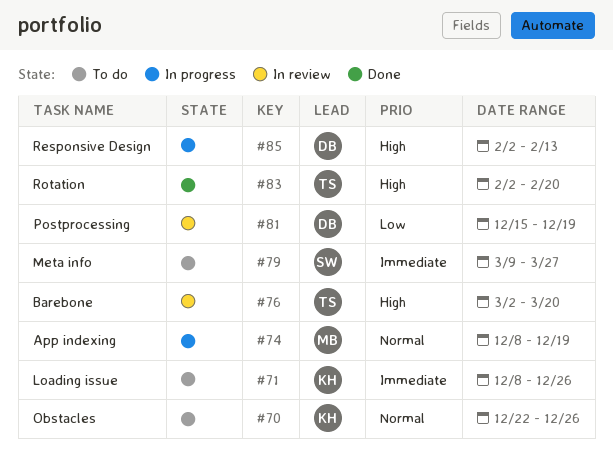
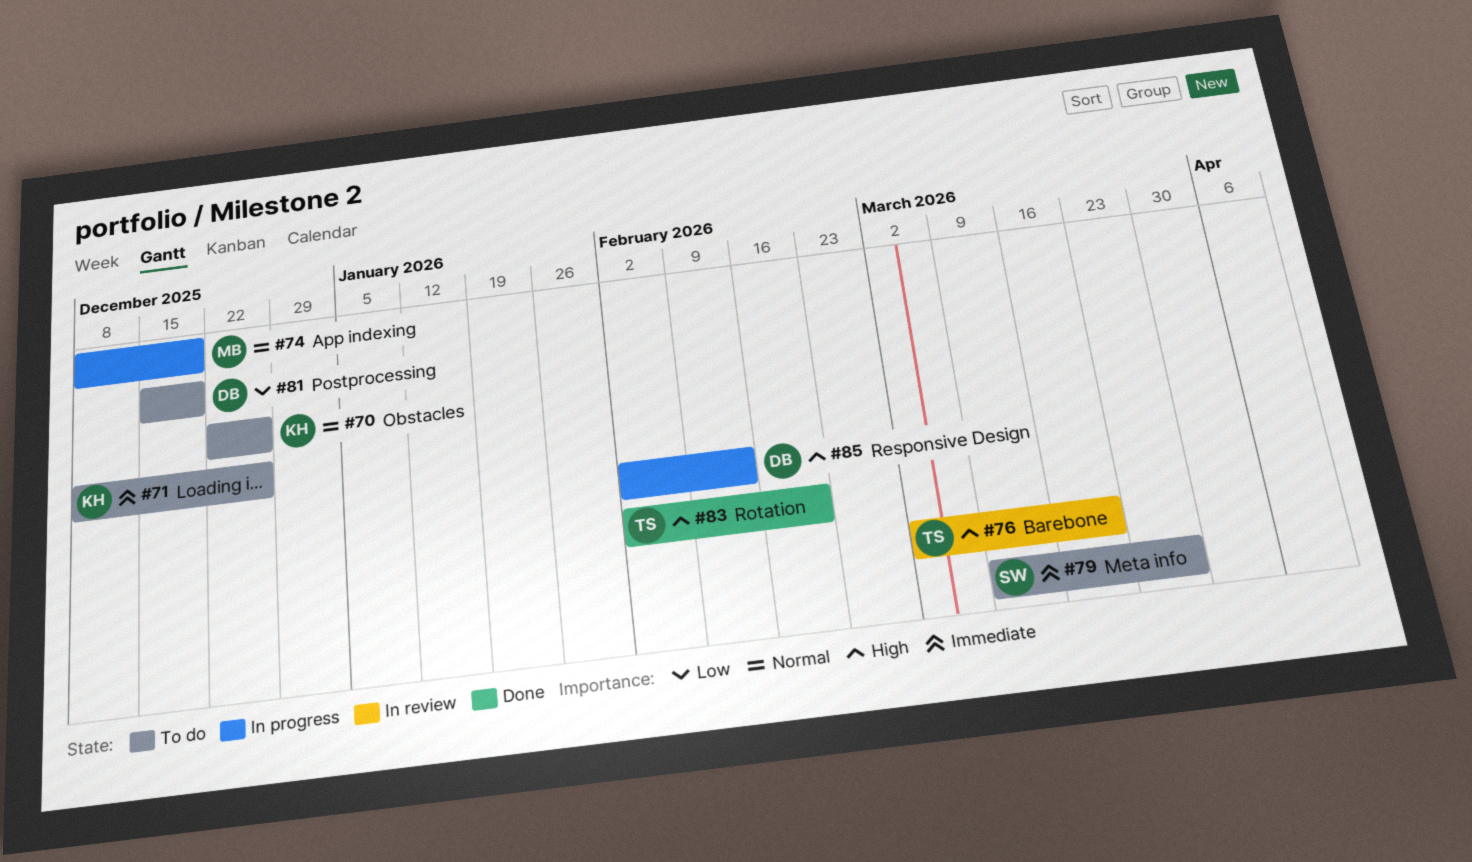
#81, status: In review -> To do

